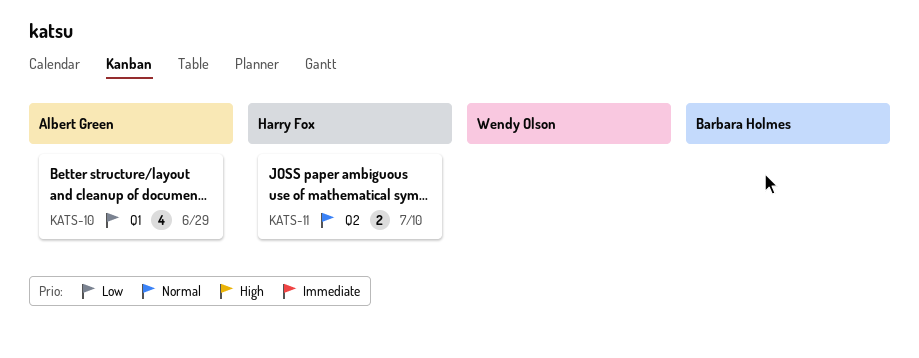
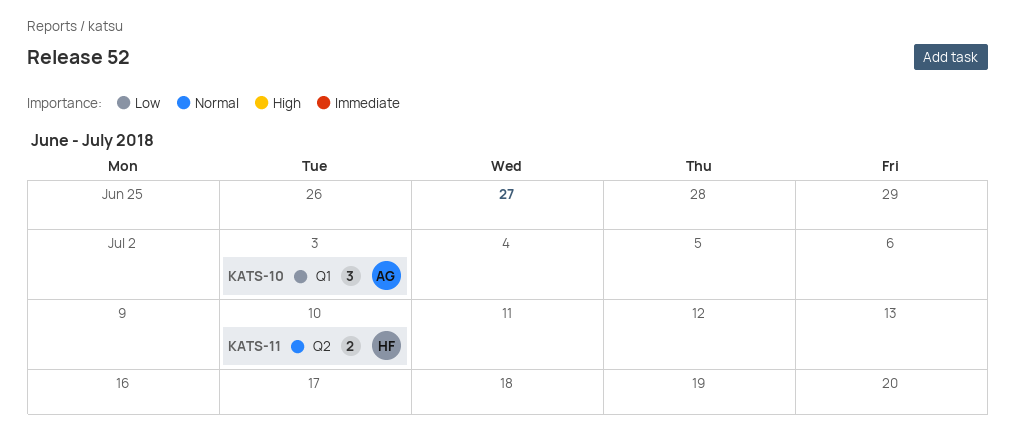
KATS-10, estimate: 4 -> 3
KATS-10, due: Jun 29 -> Jul 3

